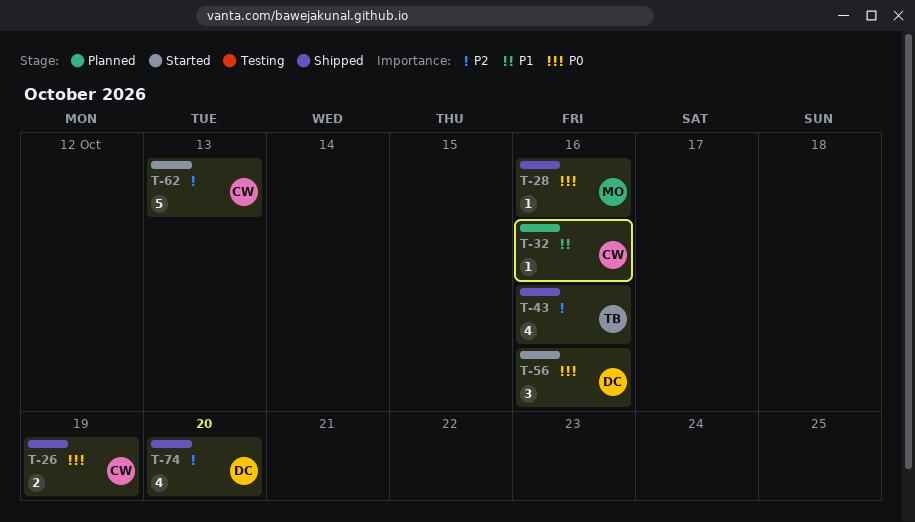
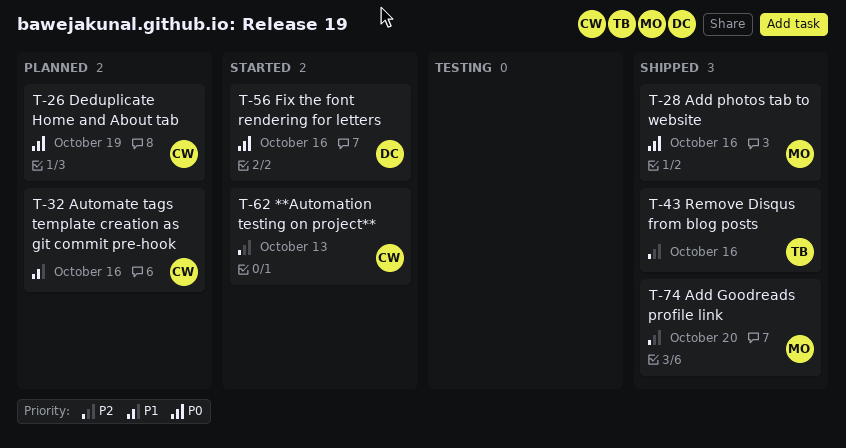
T-26, status: Shipped -> Planned
T-74, owner: DC -> MO

